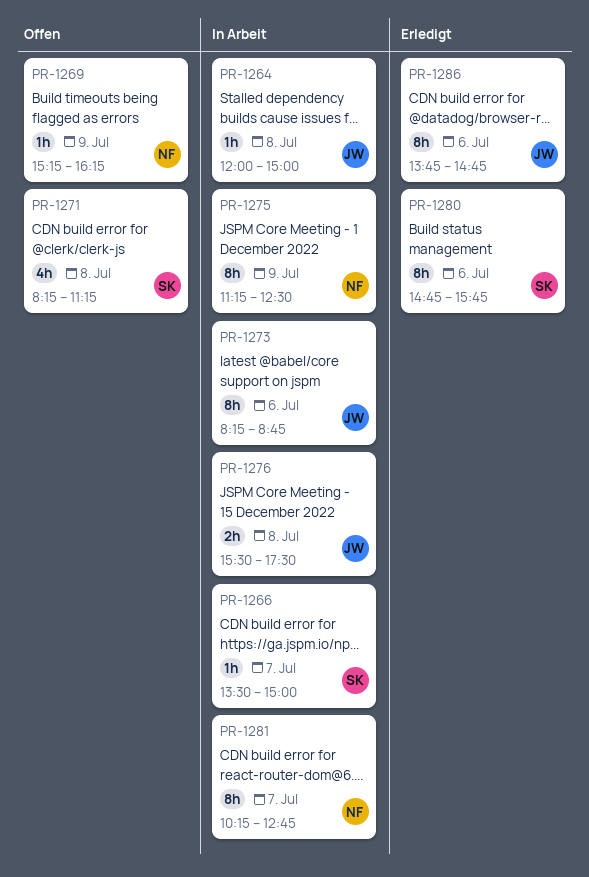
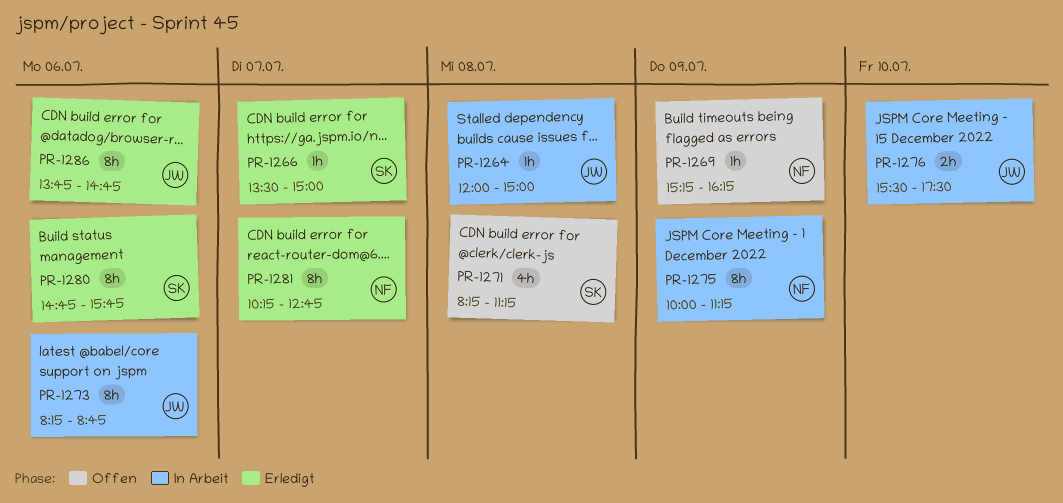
PR-1266, status: In Arbeit -> Erledigt
PR-1275, begins: 11:15 -> 10:00
PR-1275, ends: 12:30 -> 11:15
PR-1276, day: Jul 8 -> Jul 10
PR-1281, status: In Arbeit -> Erledigt

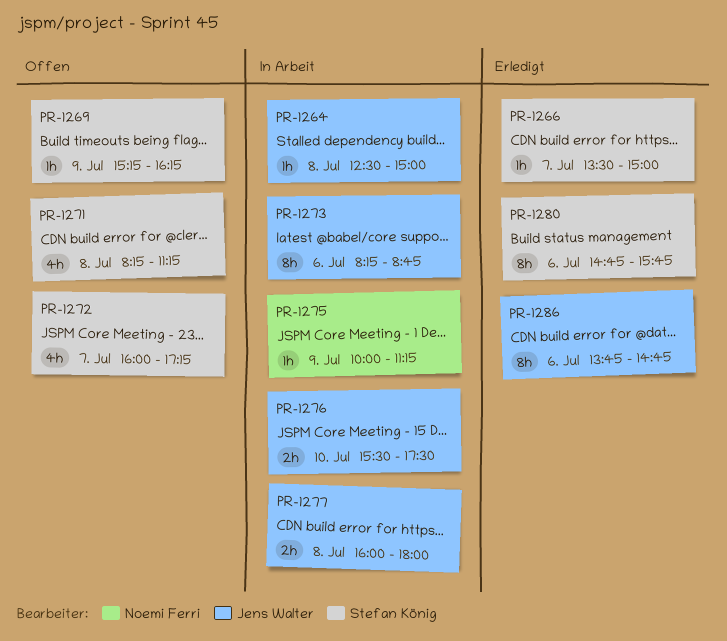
PR-1264, begins: 12:00 -> 12:30
PR-1269, owner: Noemi Ferri -> Stefan König
PR-1272: none -> present
PR-1275, estimate: 8h -> 1h
PR-1277: none -> present
PR-1281: present -> none

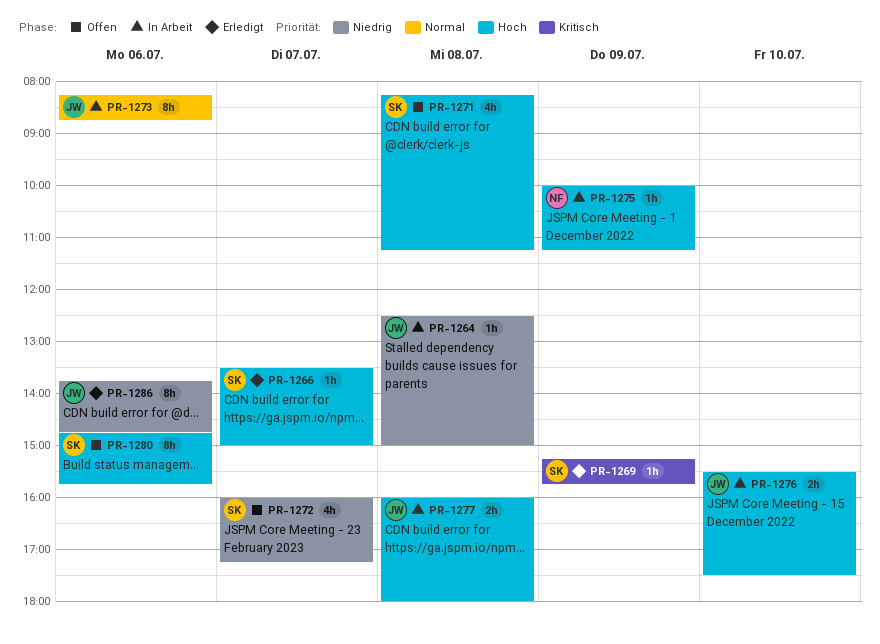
PR-1269, status: Offen -> Erledigt
PR-1269, ends: 16:15 -> 15:45
PR-1280, status: Erledigt -> Offen

